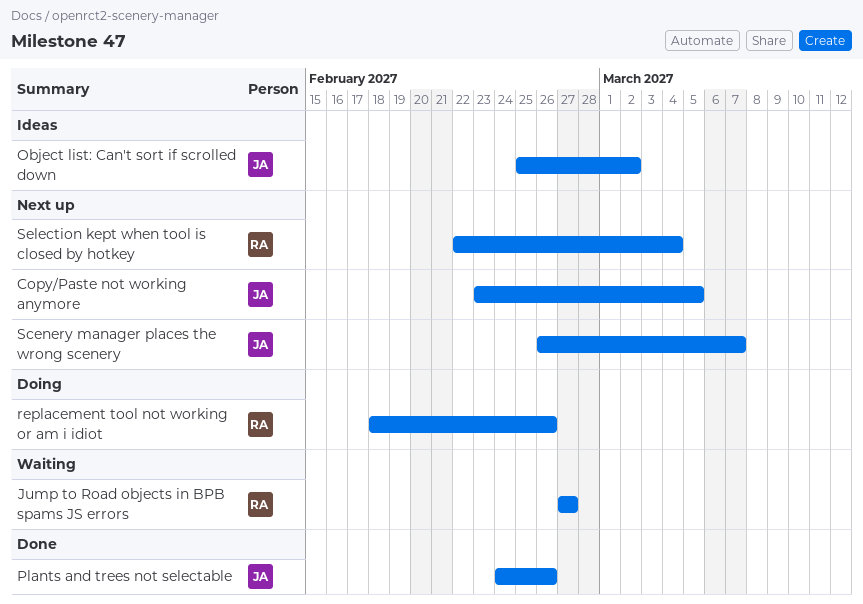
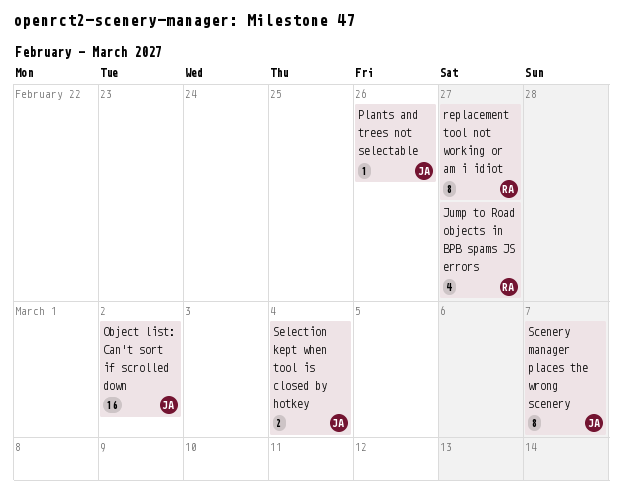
Copy/Paste not working anymore: present -> none
replacement tool not working or am i idiot, due: Feb 26 -> Feb 27
Selection kept when tool is closed by hotkey, owner: RA -> JA

